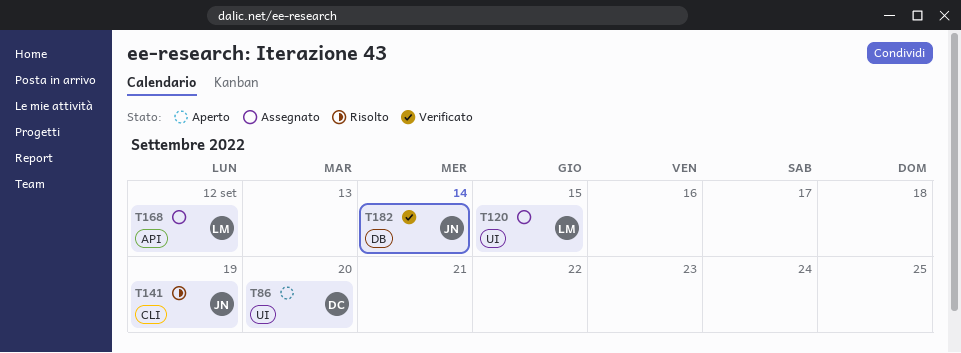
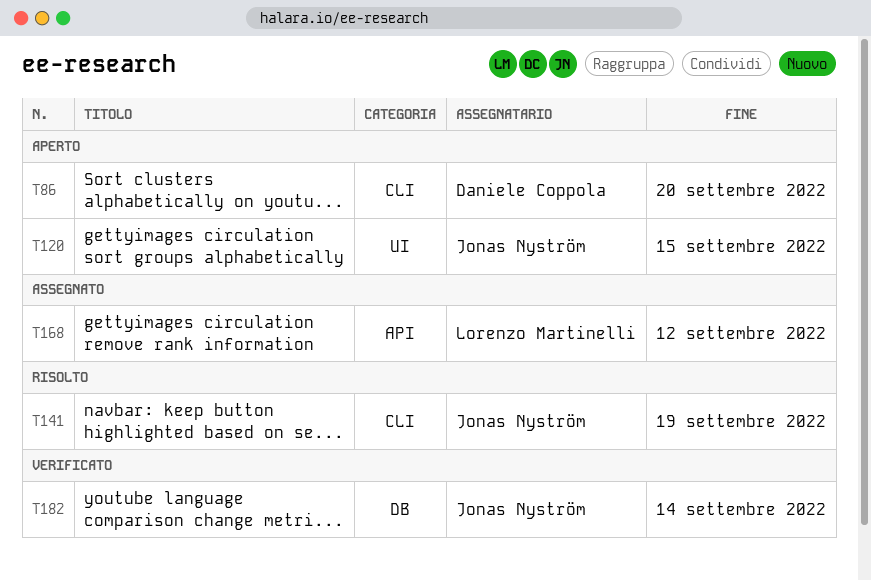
T86, label: UI -> CLI
T120, status: Assegnato -> Aperto
T120, owner: Lorenzo Martinelli -> Jonas Nyström

